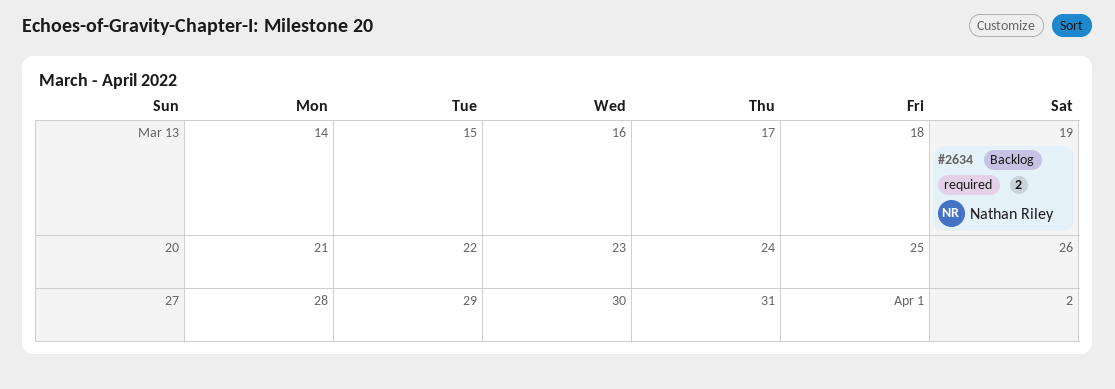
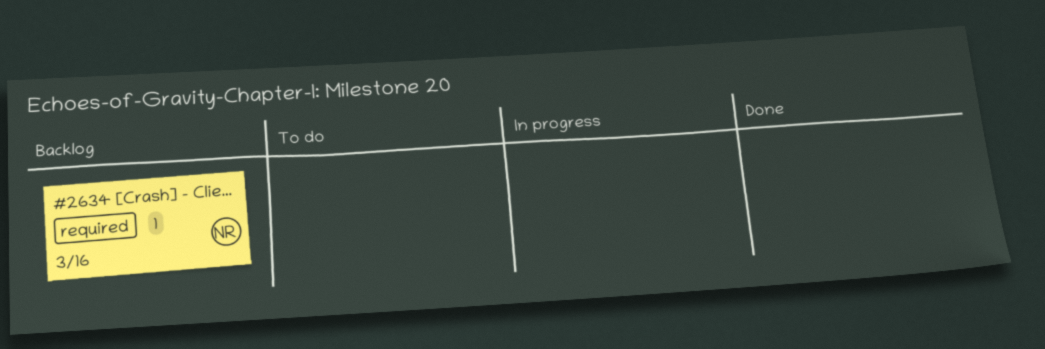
#2634, estimate: 2 -> 1
#2634, due: Mar 19 -> Mar 16

